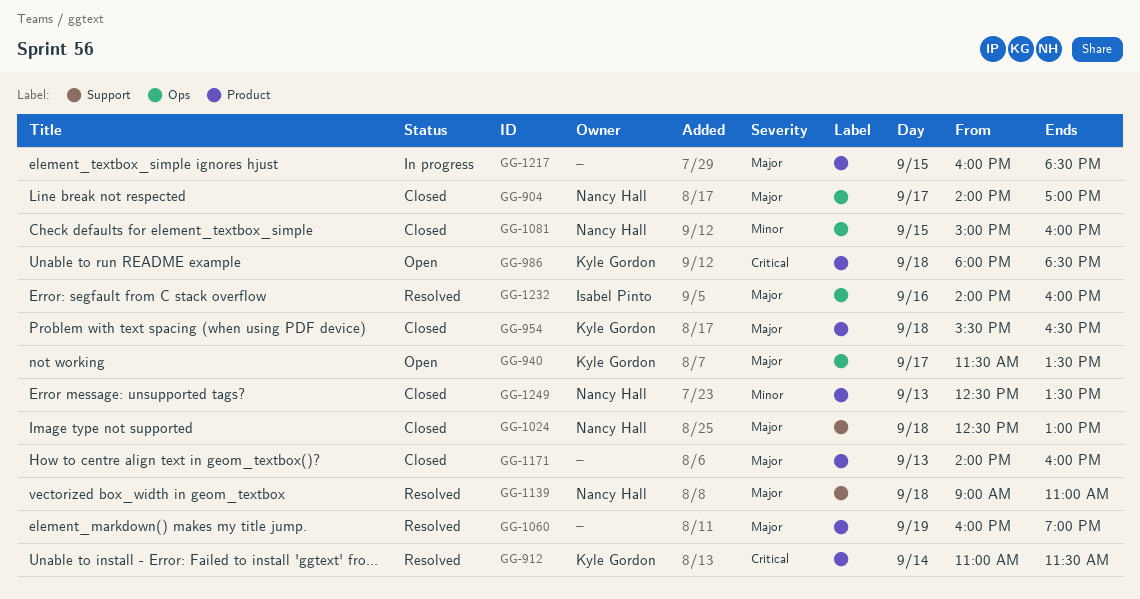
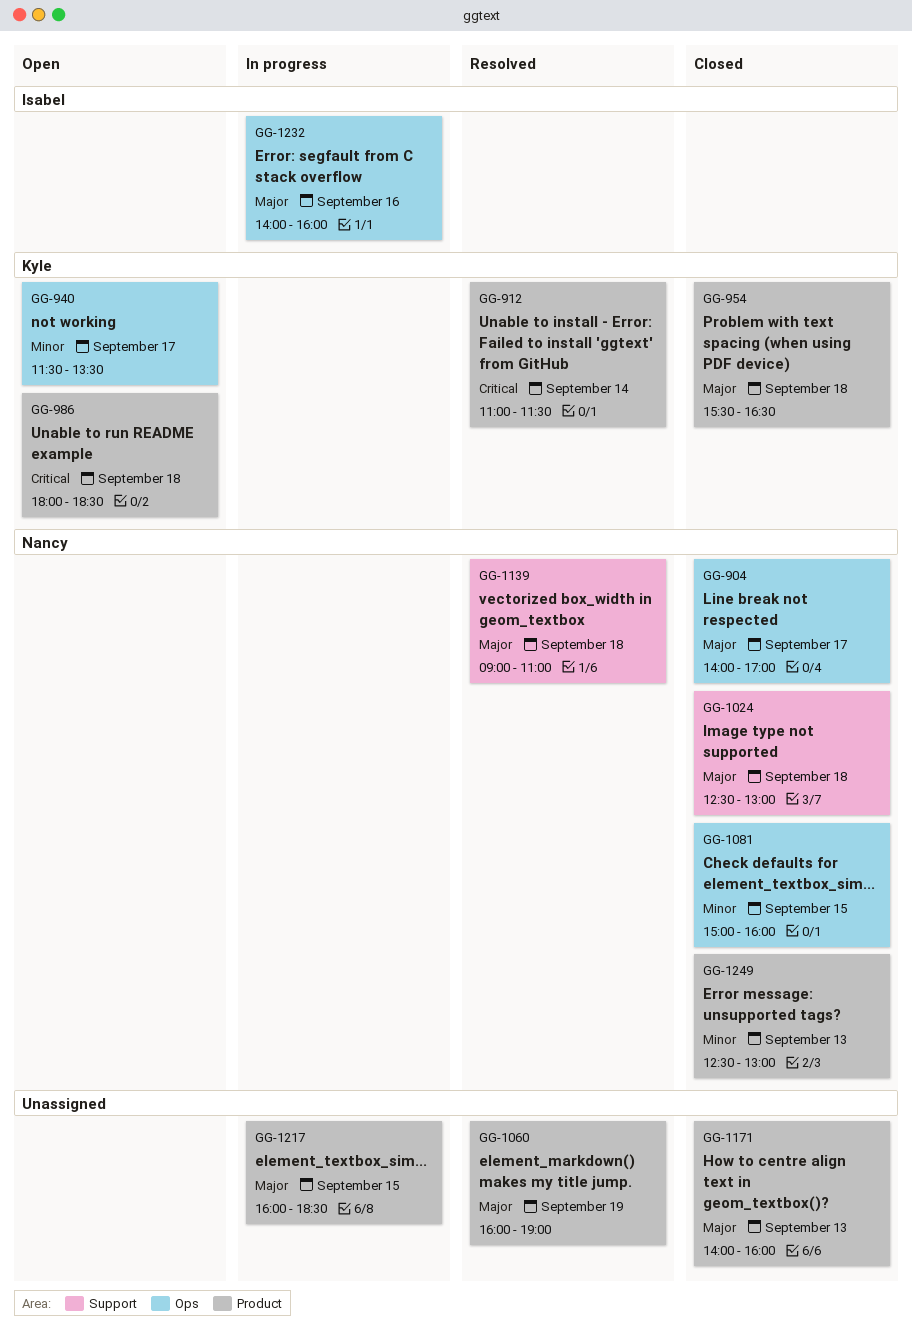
GG-940, priority: Major -> Minor
GG-1232, status: Resolved -> In progress
GG-1249, ends: 13:30 -> 13:00

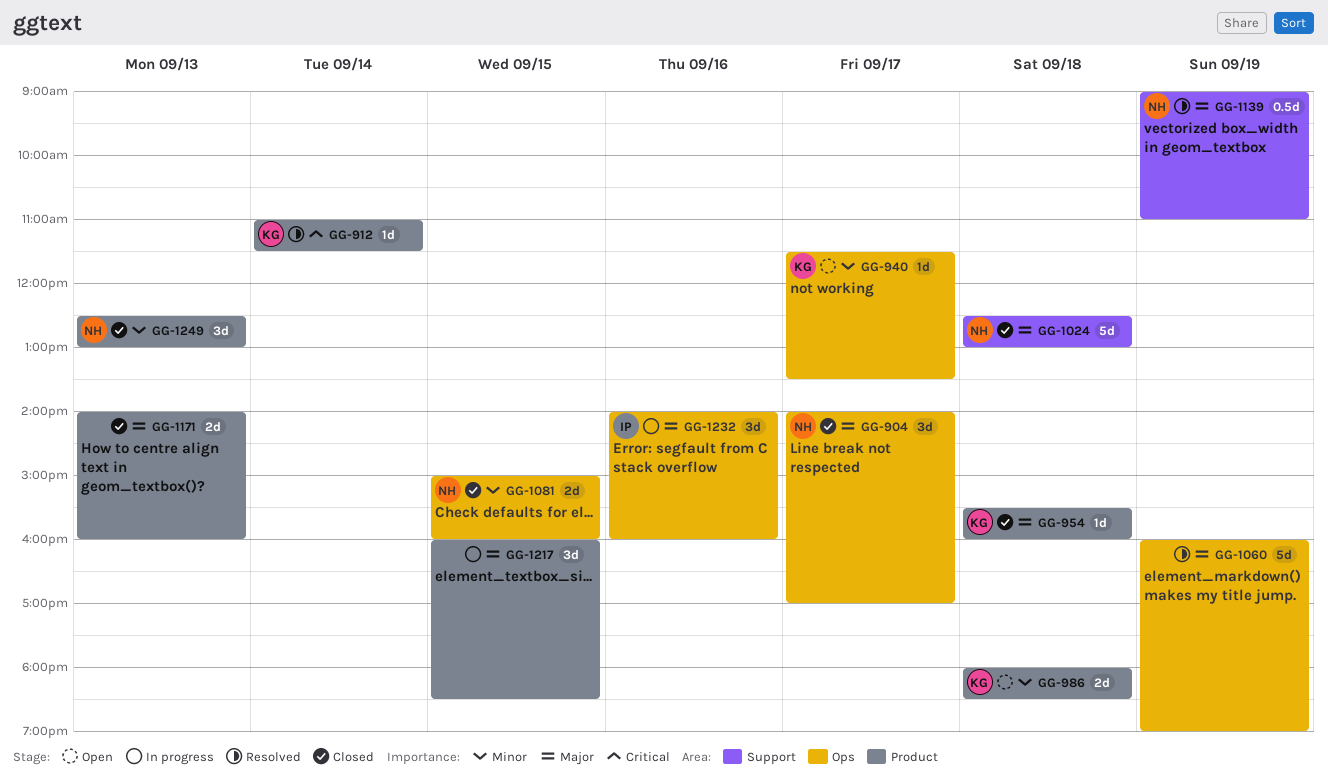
GG-954, ends: 16:30 -> 16:00
GG-986, priority: Critical -> Minor
GG-1060, label: Product -> Ops
GG-1139, day: Sep 18 -> Sep 19

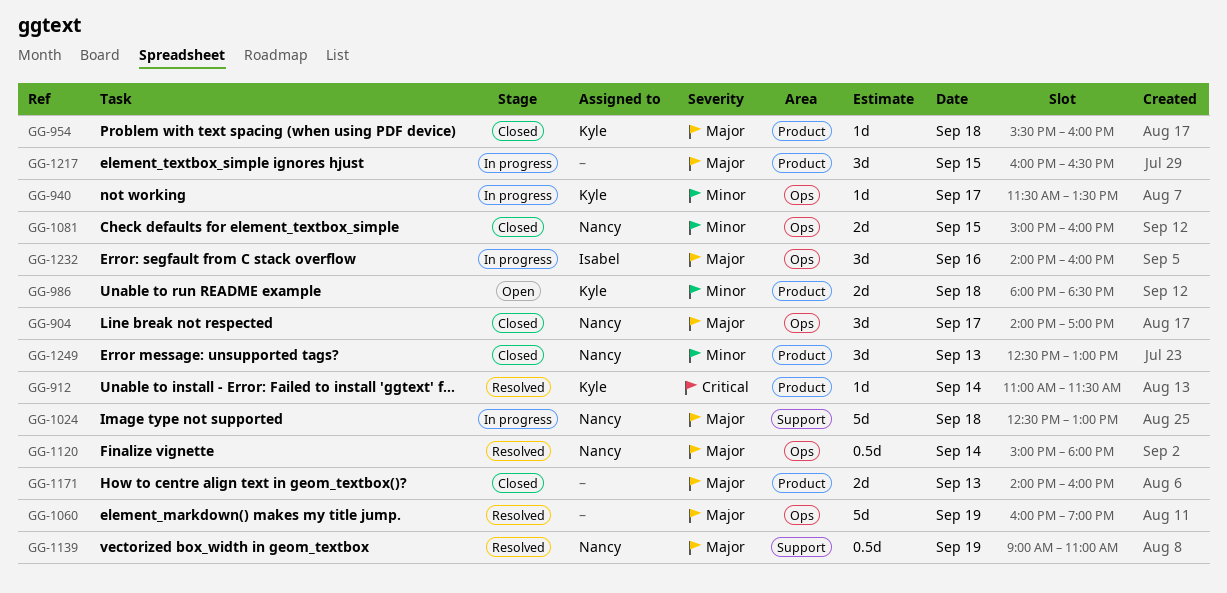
GG-940, status: Open -> In progress
GG-1024, status: Closed -> In progress
GG-1120: none -> present
GG-1217, ends: 18:30 -> 16:30

